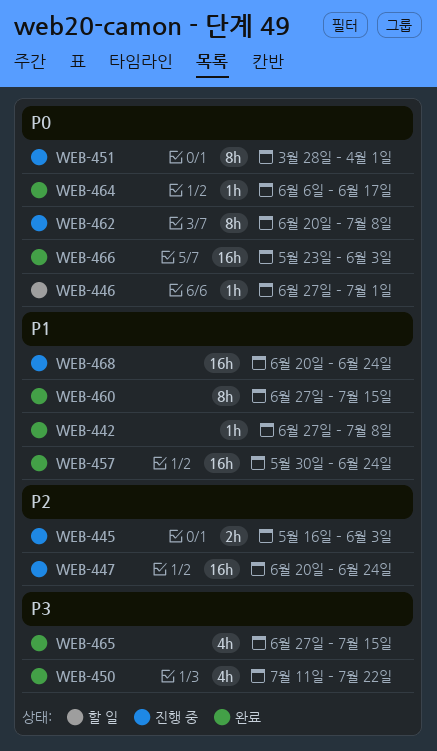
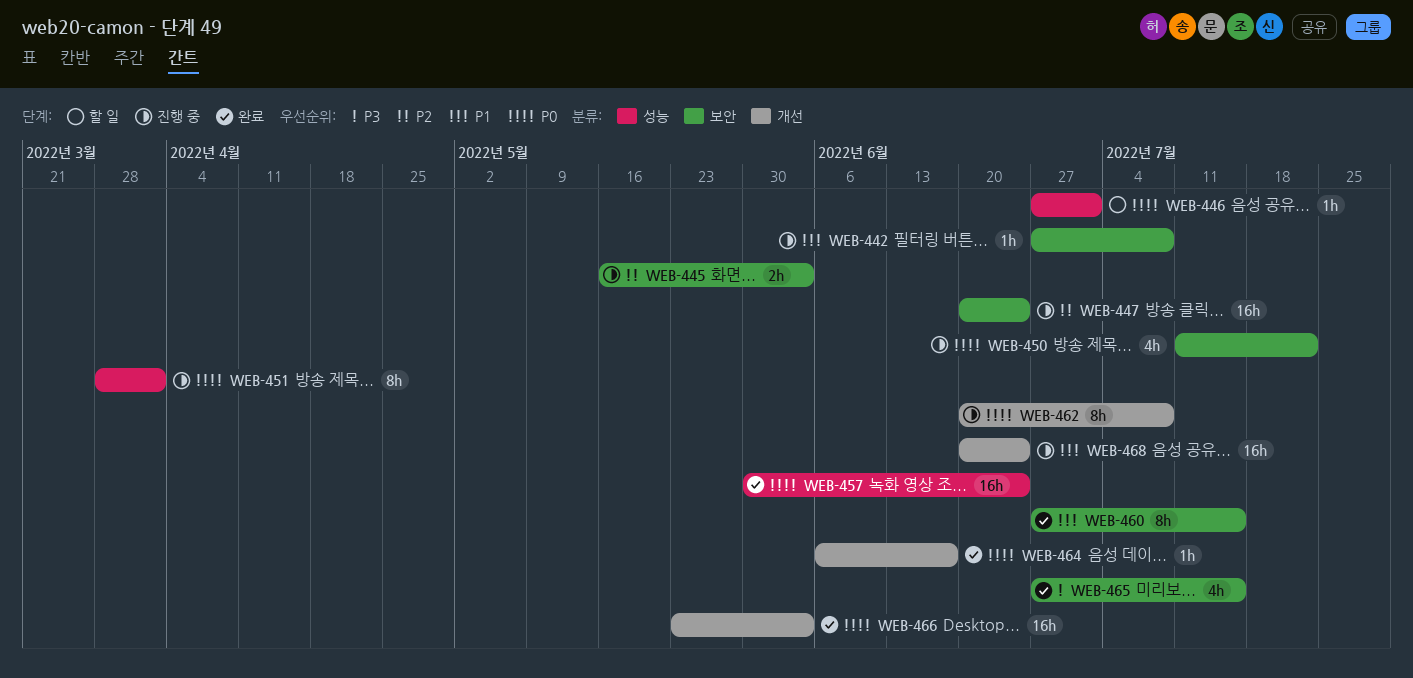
WEB-442, status: 완료 -> 진행 중
WEB-450, status: 완료 -> 진행 중
WEB-450, priority: P3 -> P0
WEB-457, priority: P1 -> P0

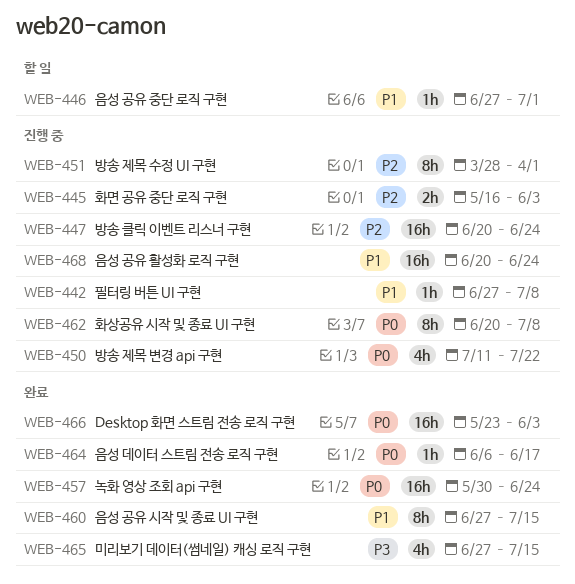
WEB-446, priority: P0 -> P1
WEB-451, priority: P0 -> P2

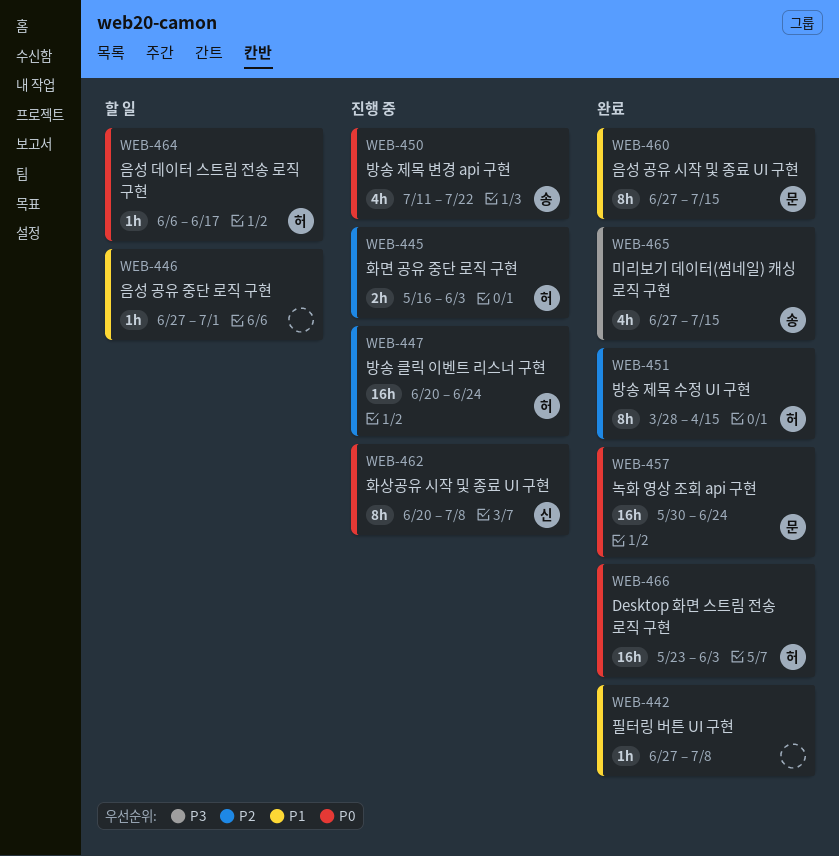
WEB-442, status: 진행 중 -> 완료
WEB-451, status: 진행 중 -> 완료
WEB-451, due: Apr 1 -> Apr 15
WEB-464, status: 완료 -> 할 일
WEB-468: present -> none

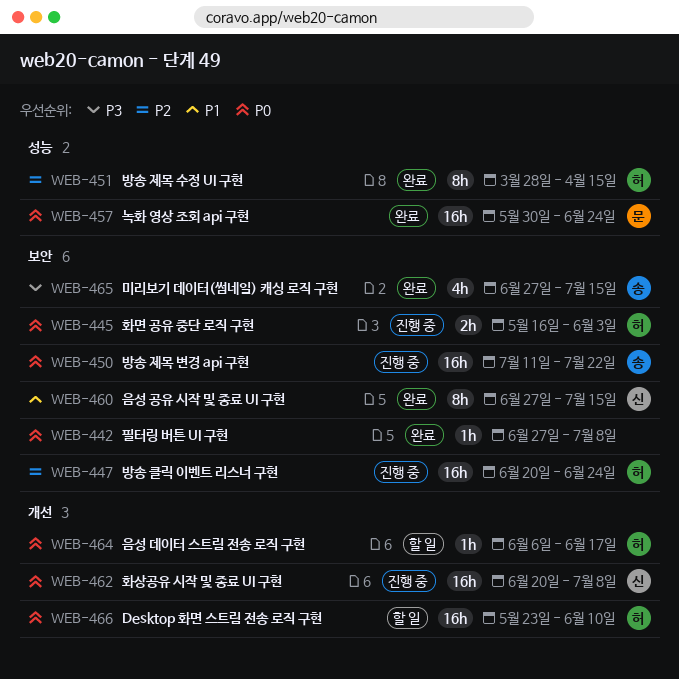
WEB-442, priority: P1 -> P0
WEB-445, priority: P2 -> P0
WEB-446: present -> none
WEB-450, estimate: 4h -> 16h
WEB-460, owner: 문 -> 신
WEB-462, estimate: 8h -> 16h
WEB-466, status: 완료 -> 할 일
WEB-466, due: Jun 3 -> Jun 10

